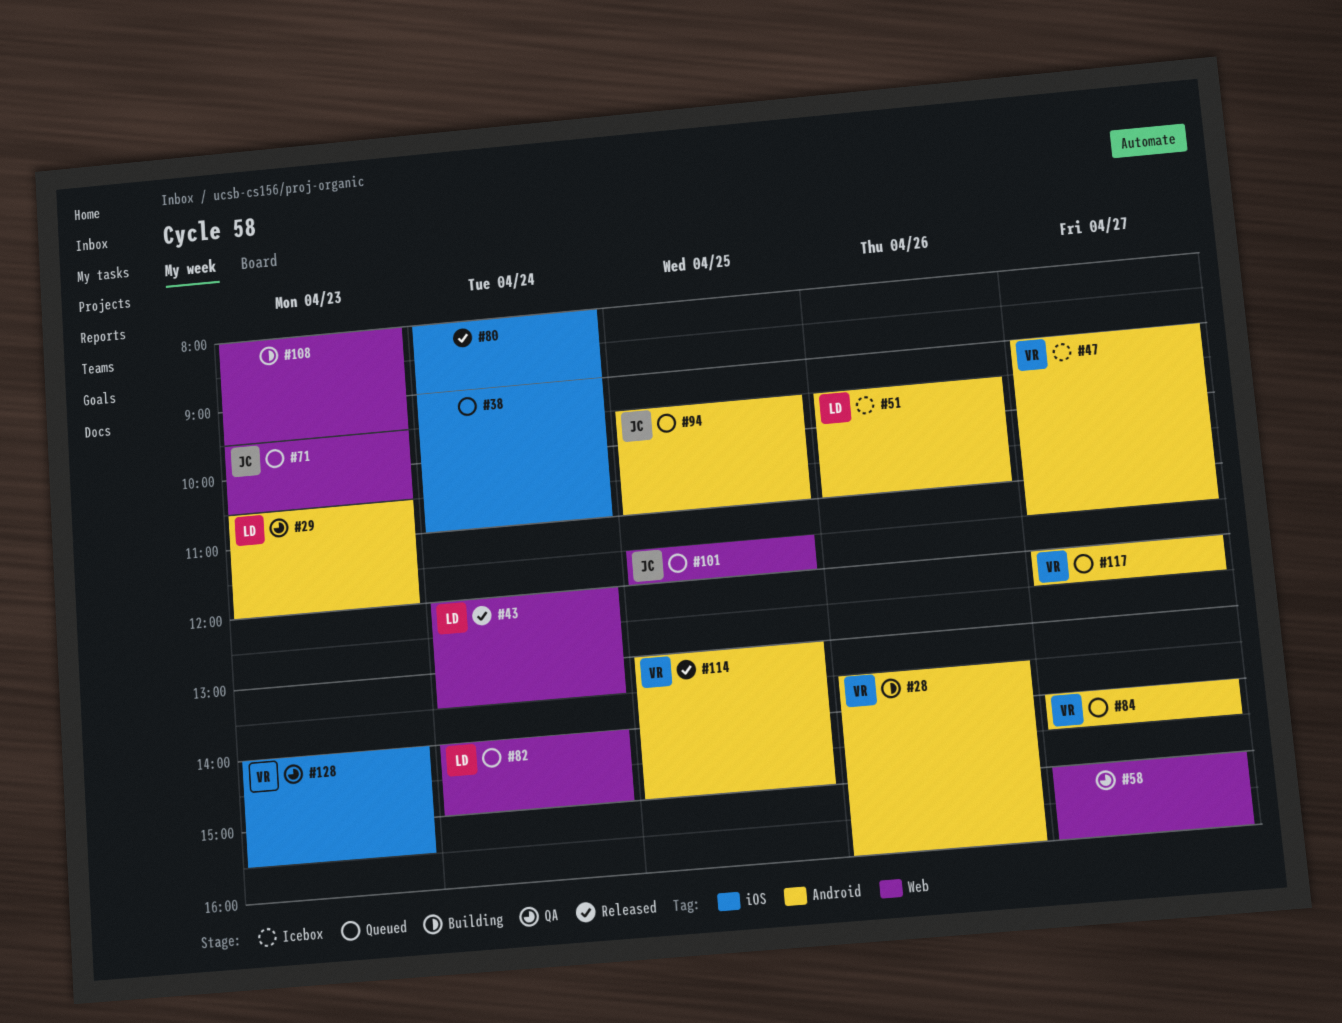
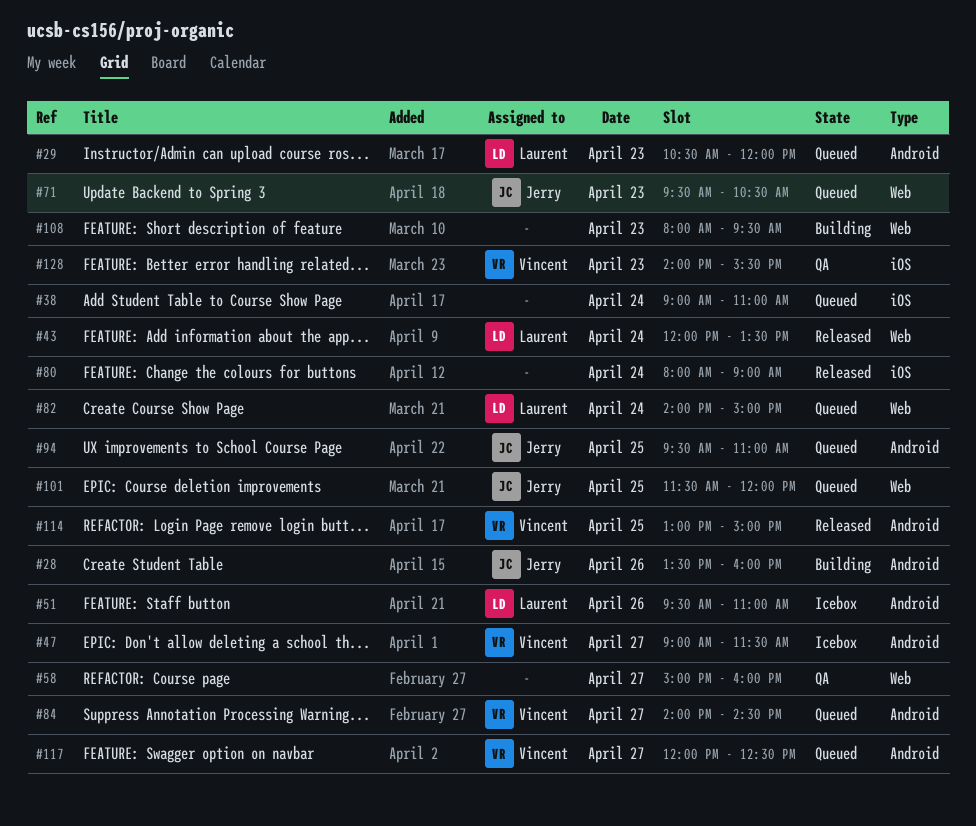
#28, owner: Vincent -> Jerry
#29, status: QA -> Queued

